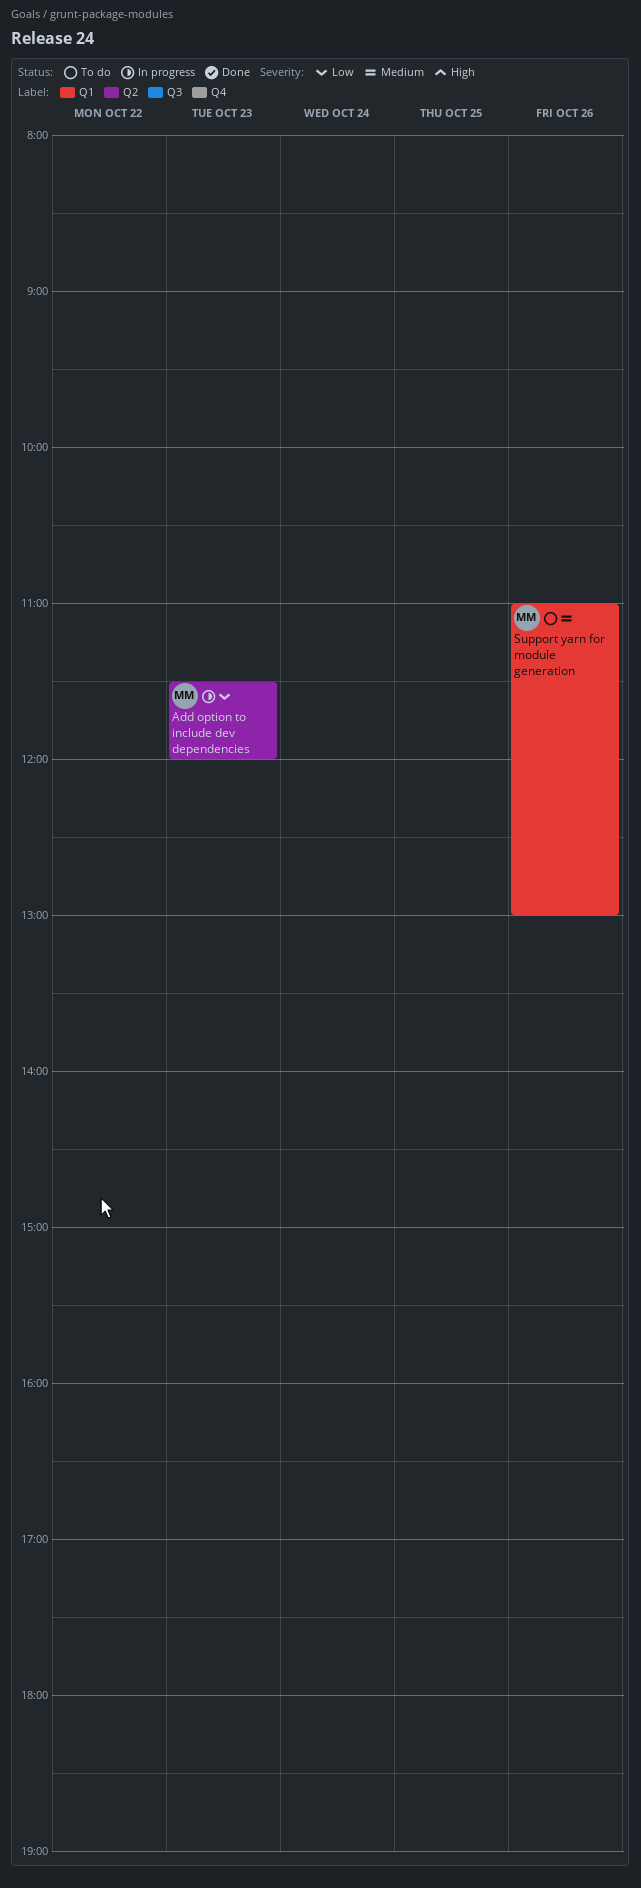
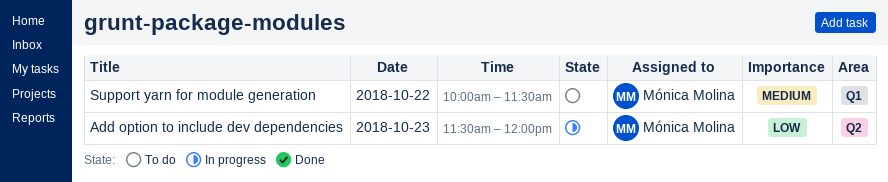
Support yarn for module generation, day: Oct 26 -> Oct 22
Support yarn for module generation, begins: 11:00 -> 10:00
Support yarn for module generation, ends: 13:00 -> 11:30

